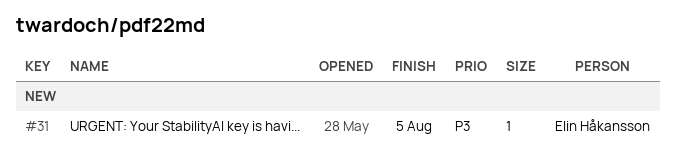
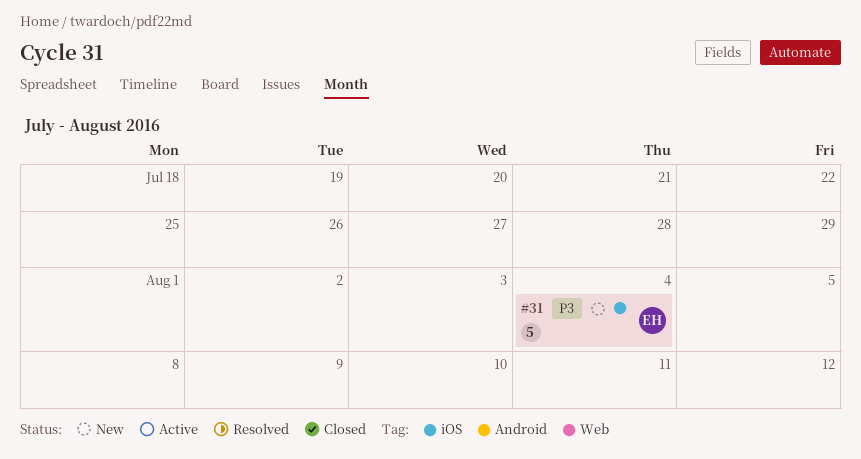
#31, estimate: 1 -> 5
#31, due: Aug 5 -> Aug 4

